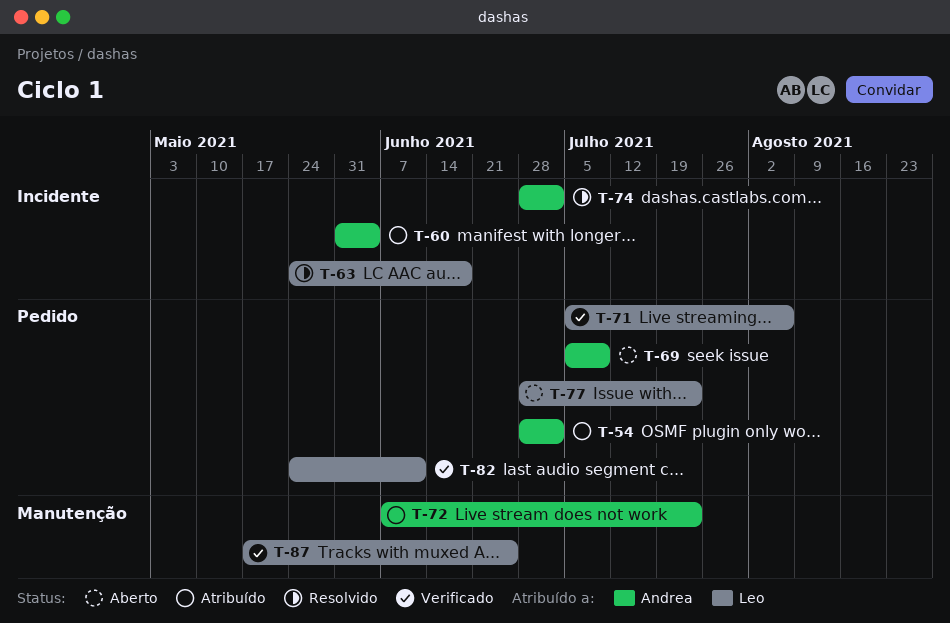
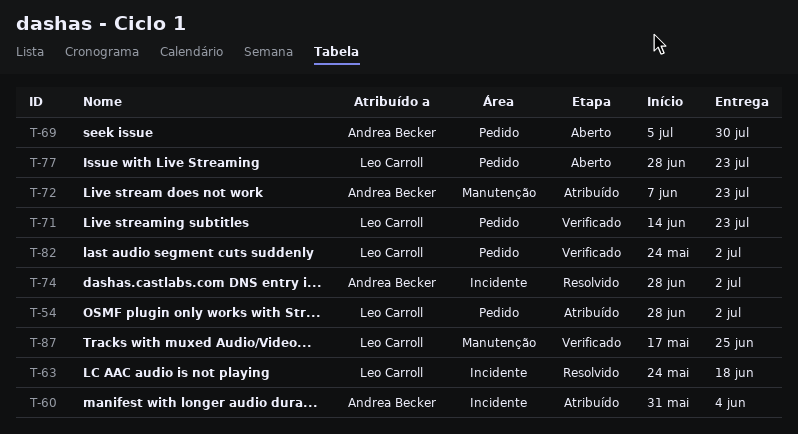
T-54, owner: Andrea Becker -> Leo Carroll
T-69, due: Jul 9 -> Jul 30
T-71, start: Jul 5 -> Jun 14
T-71, due: Aug 6 -> Jul 23
T-82, due: Jun 11 -> Jul 2

